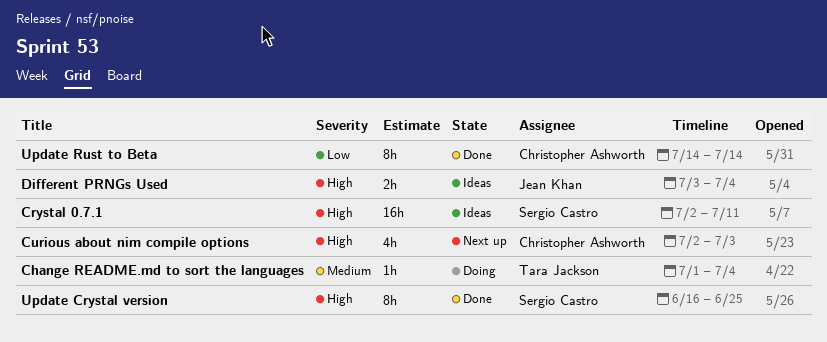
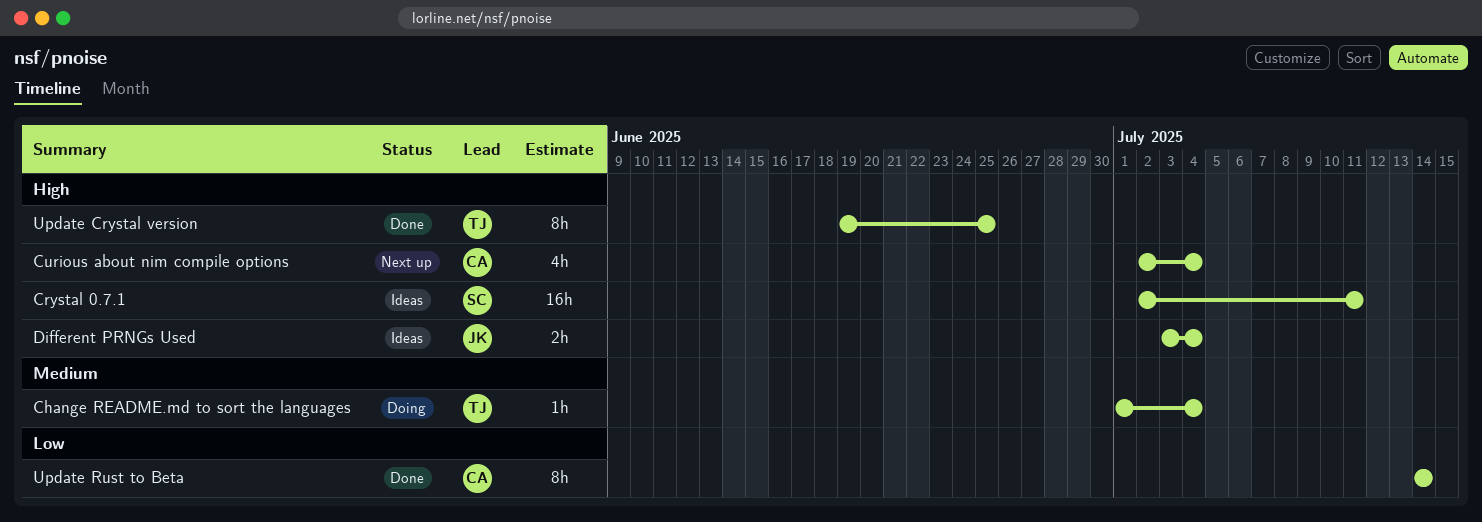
Curious about nim compile options, due: Jul 3 -> Jul 4
Update Crystal version, owner: Sergio Castro -> Tara Jackson
Update Crystal version, start: Jun 16 -> Jun 19

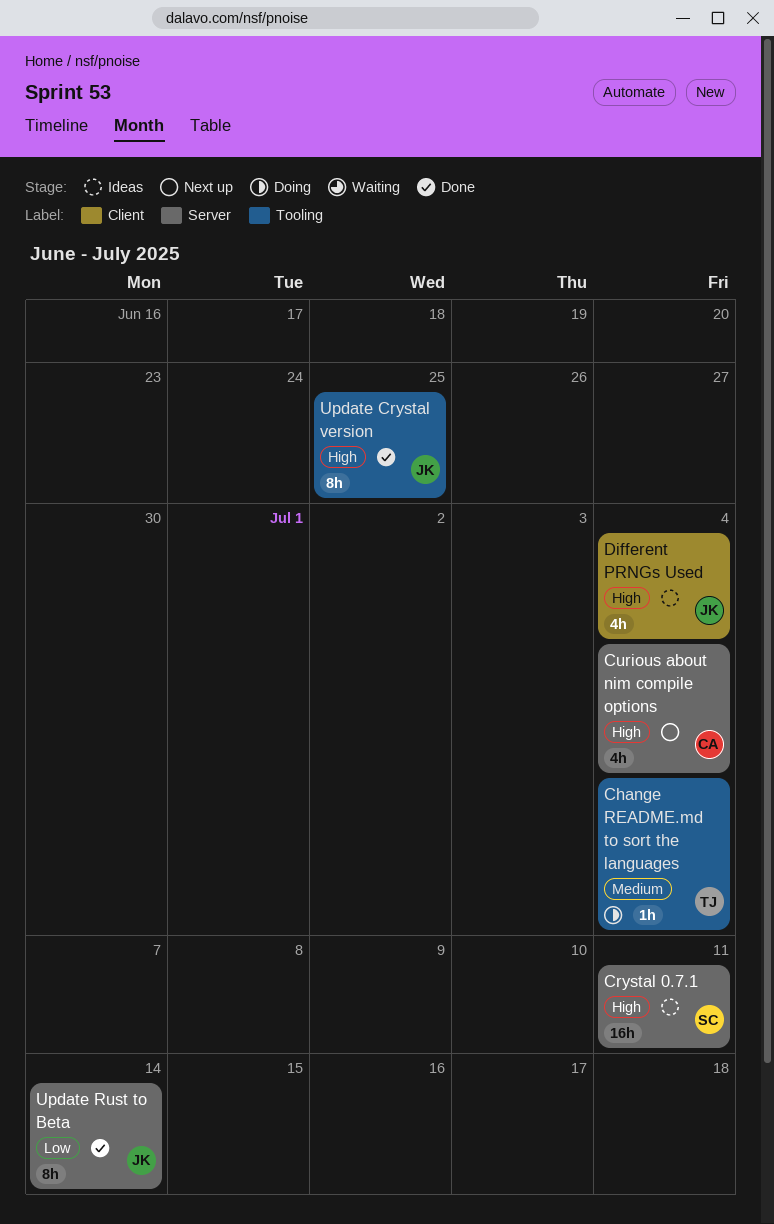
Different PRNGs Used, estimate: 2h -> 4h
Update Crystal version, owner: TJ -> JK
Update Rust to Beta, owner: CA -> JK

